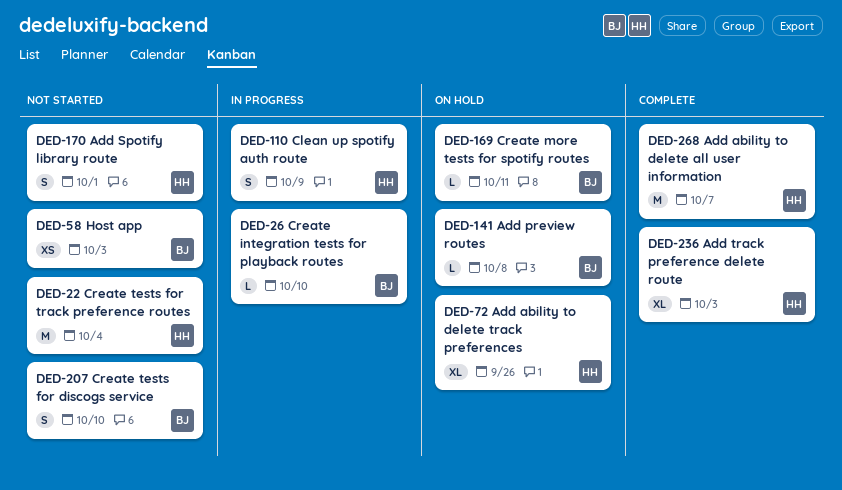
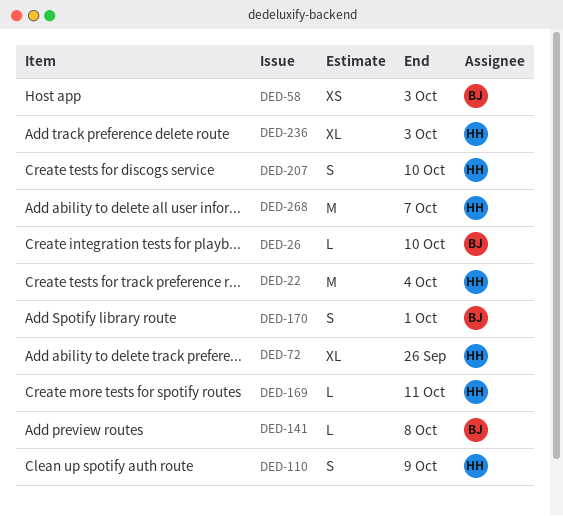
DED-169, owner: BJ -> HH
DED-170, owner: HH -> BJ
DED-207, owner: BJ -> HH

